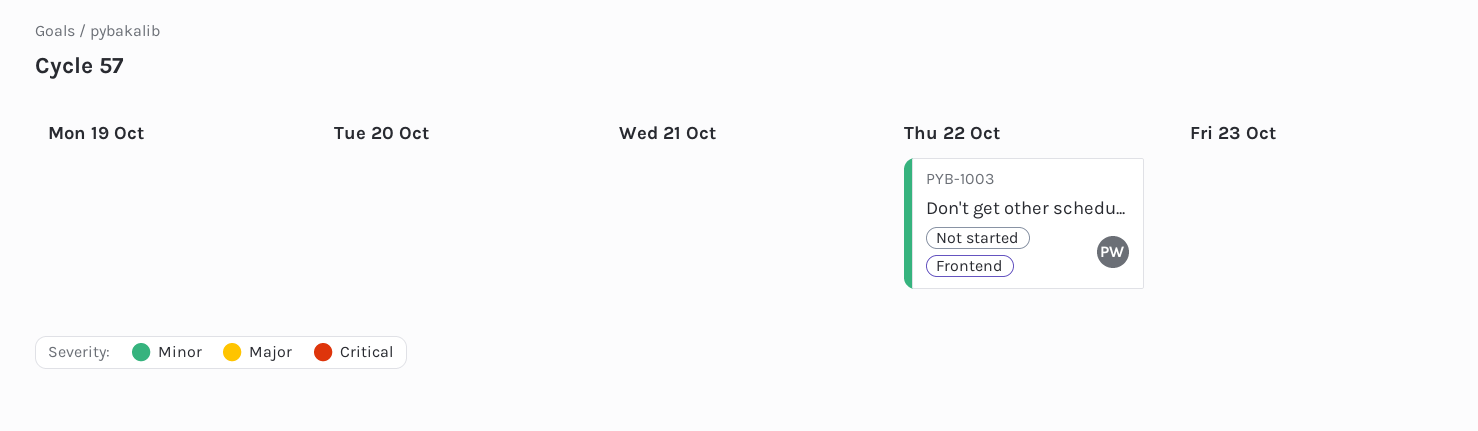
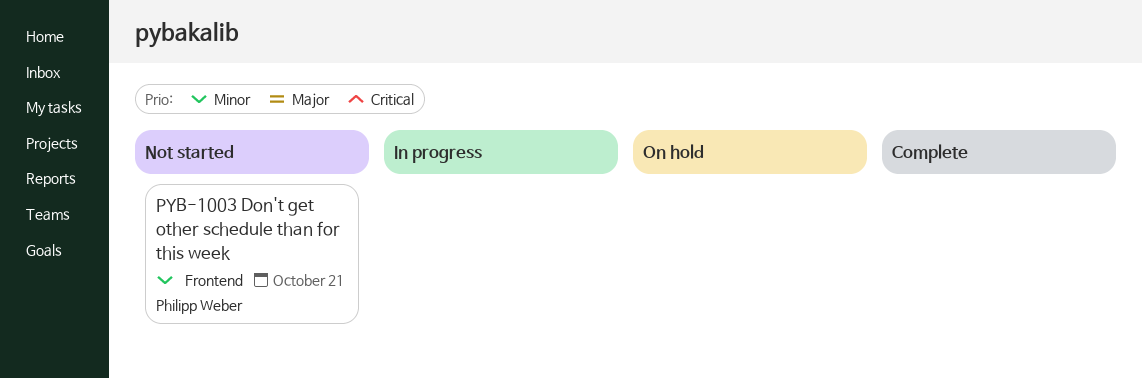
PYB-1003, due: Oct 22 -> Oct 21

